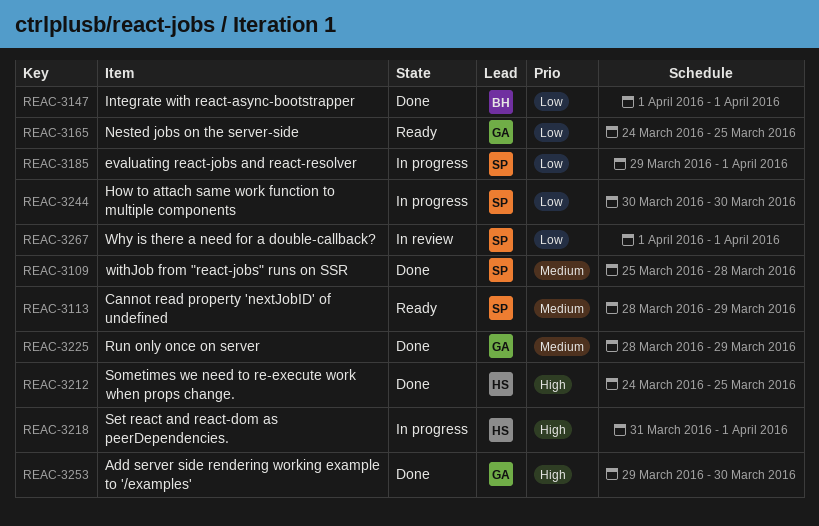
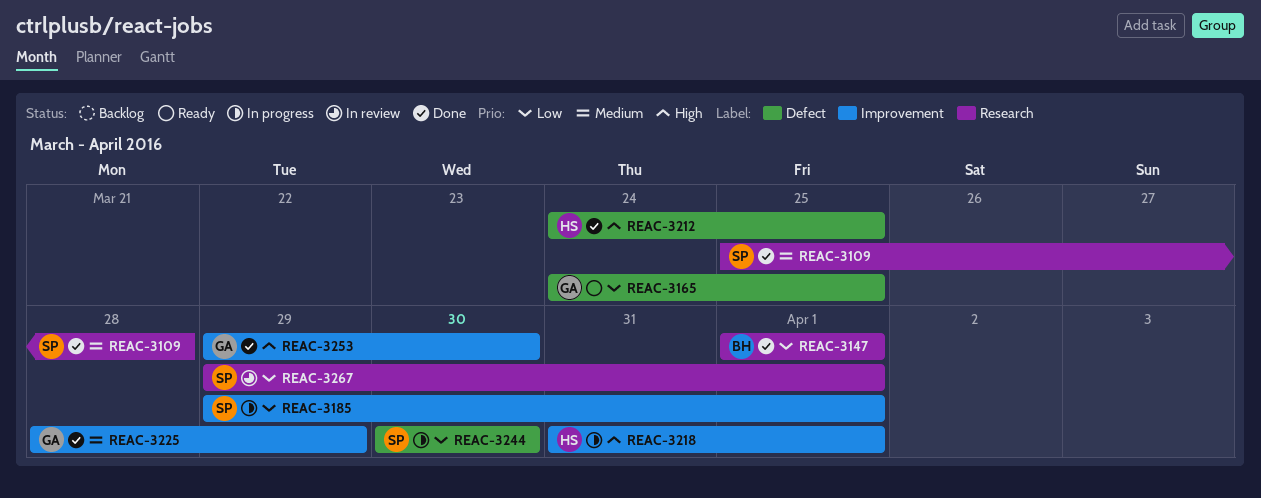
REAC-3113: present -> none
REAC-3267, start: Apr 1 -> Mar 29

